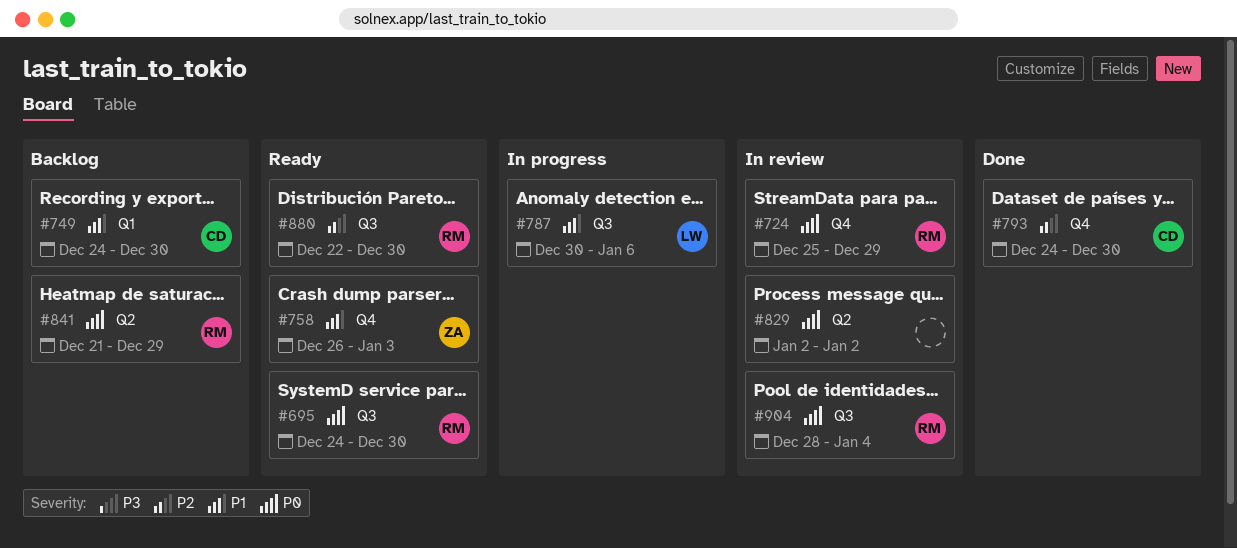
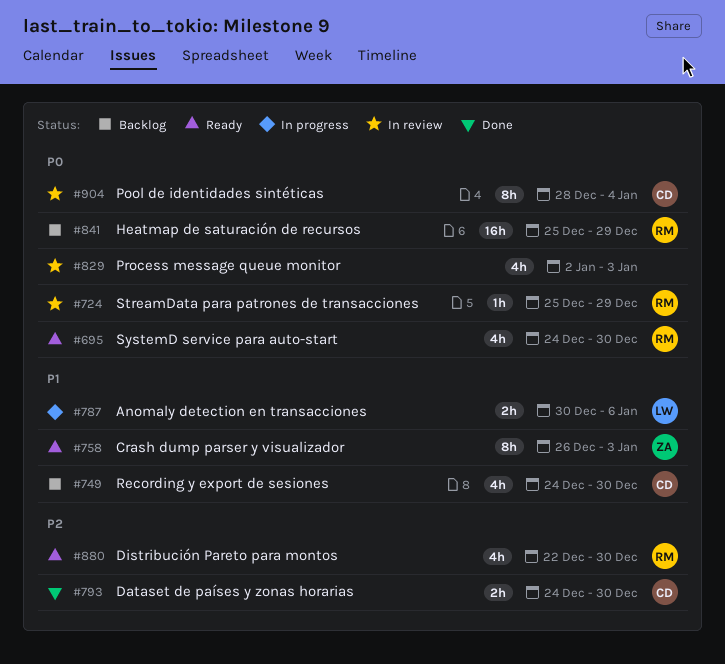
#829, due: Jan 2 -> Jan 3
#841, start: Dec 21 -> Dec 25
#904, owner: RM -> CD

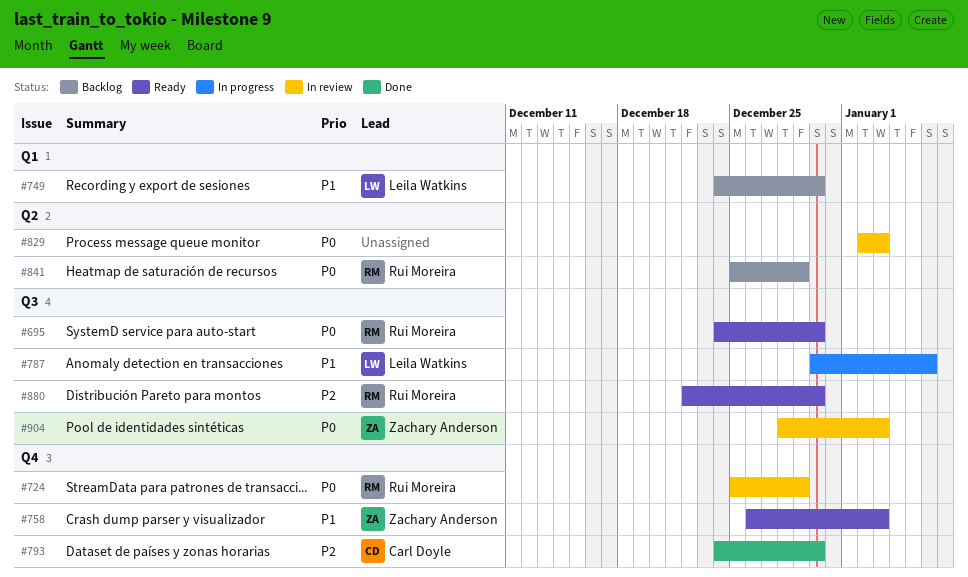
#749, owner: Carl Doyle -> Leila Watkins
#904, owner: Carl Doyle -> Zachary Anderson
#904, due: Jan 4 -> Jan 3

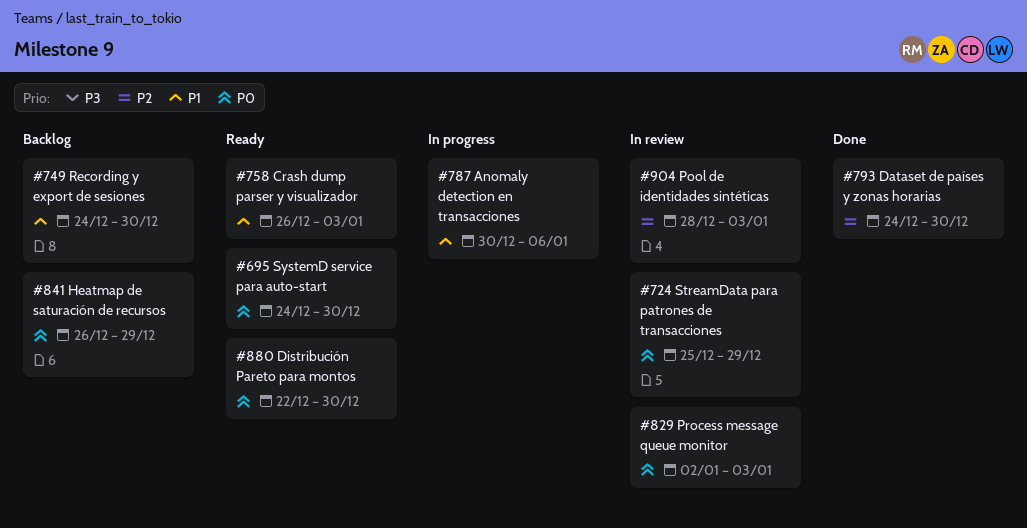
#841, start: Dec 25 -> Dec 26
#880, priority: P2 -> P0
#904, priority: P0 -> P2

